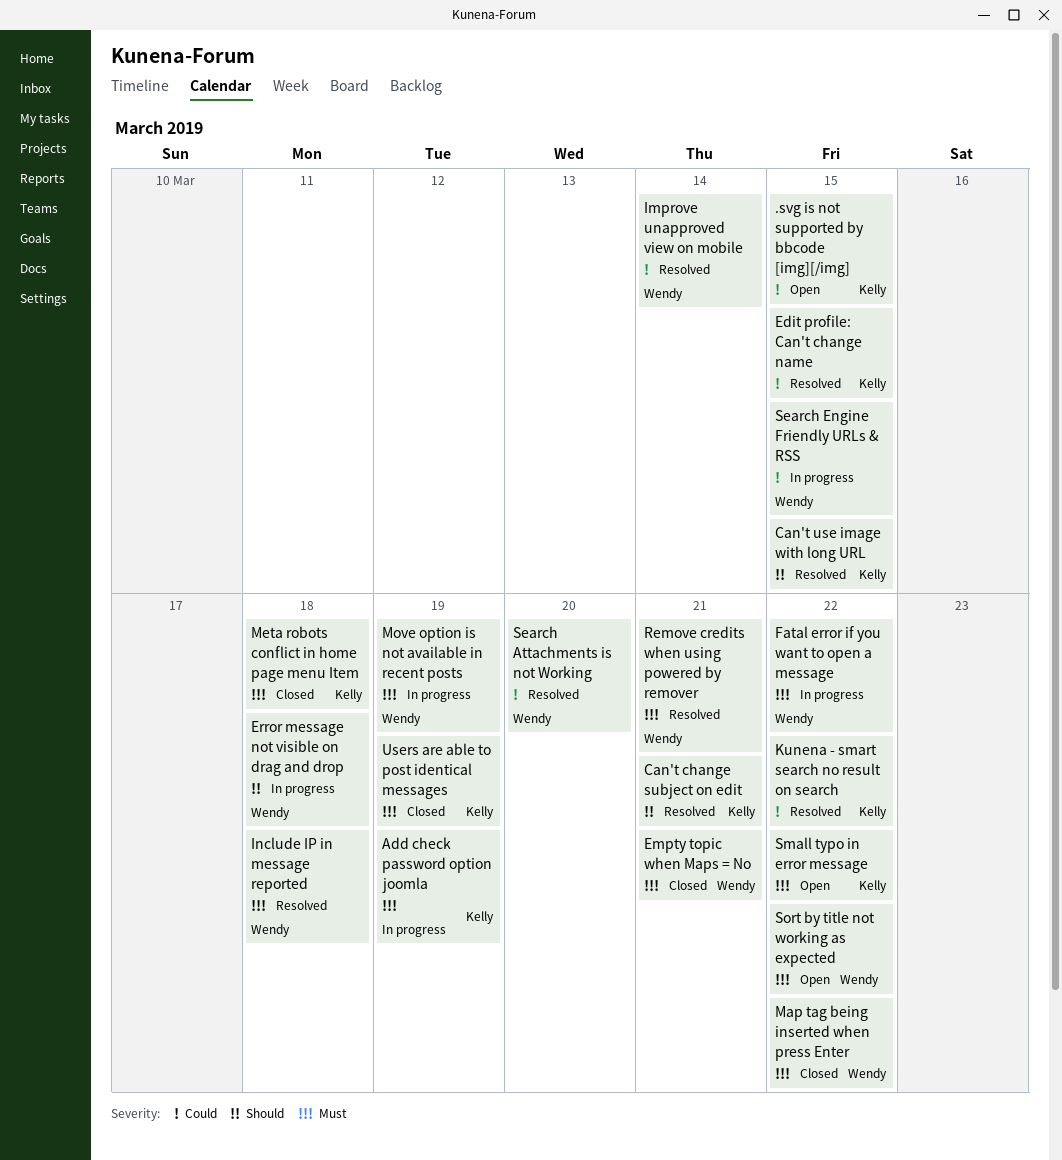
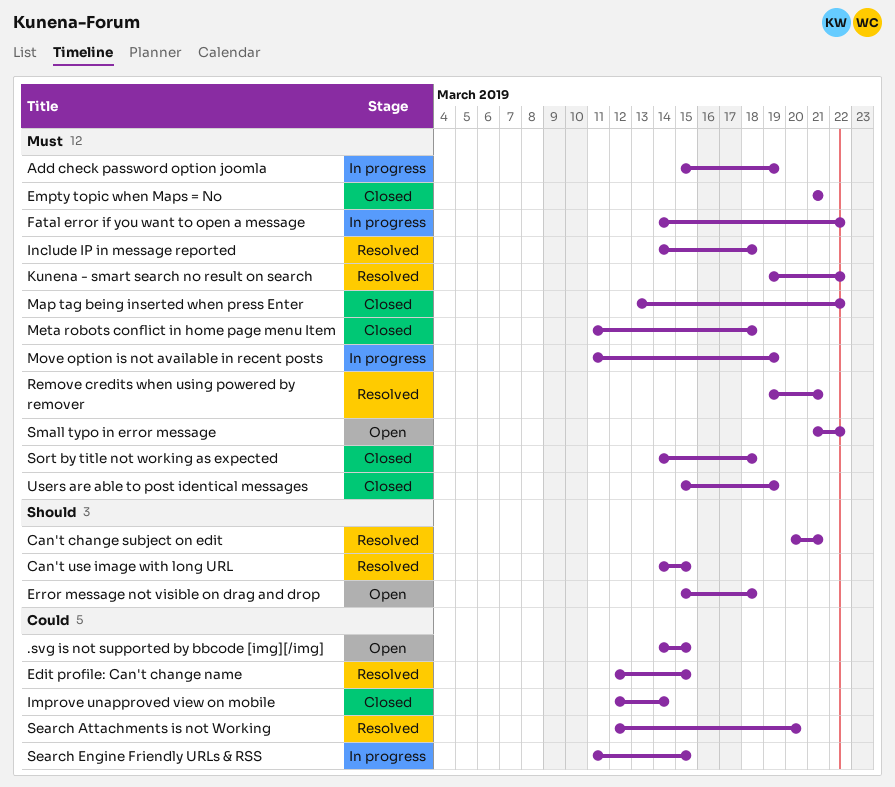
Error message not visible on drag and drop, status: In progress -> Open
Improve unapproved view on mobile, status: Resolved -> Closed
Kunena - smart search no result on search, priority: Could -> Must
Sort by title not working as expected, status: Open -> Closed
Sort by title not working as expected, due: Mar 22 -> Mar 18

